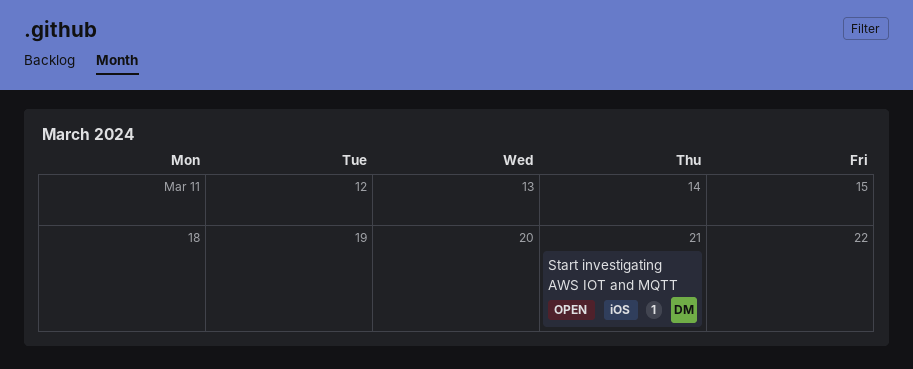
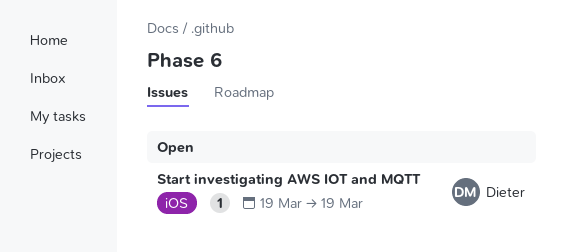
Start investigating AWS IOT and MQTT, due: Mar 21 -> Mar 19

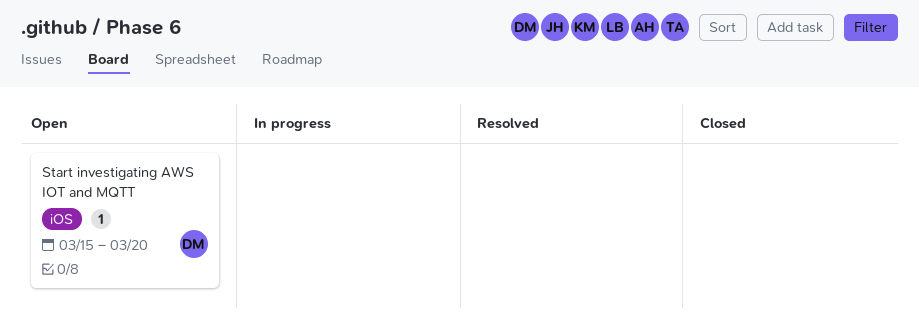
Start investigating AWS IOT and MQTT, start: Mar 19 -> Mar 15
Start investigating AWS IOT and MQTT, due: Mar 19 -> Mar 20

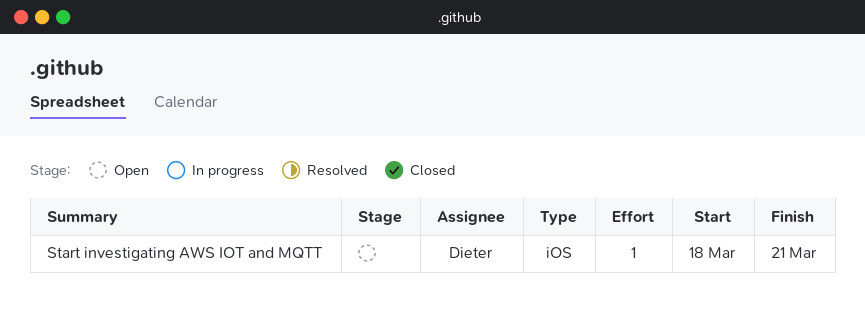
Start investigating AWS IOT and MQTT, start: Mar 15 -> Mar 18
Start investigating AWS IOT and MQTT, due: Mar 20 -> Mar 21

